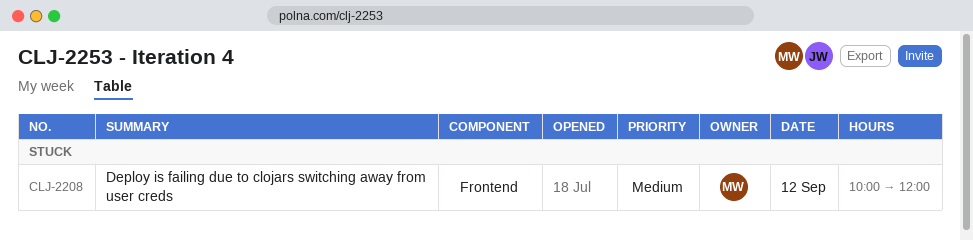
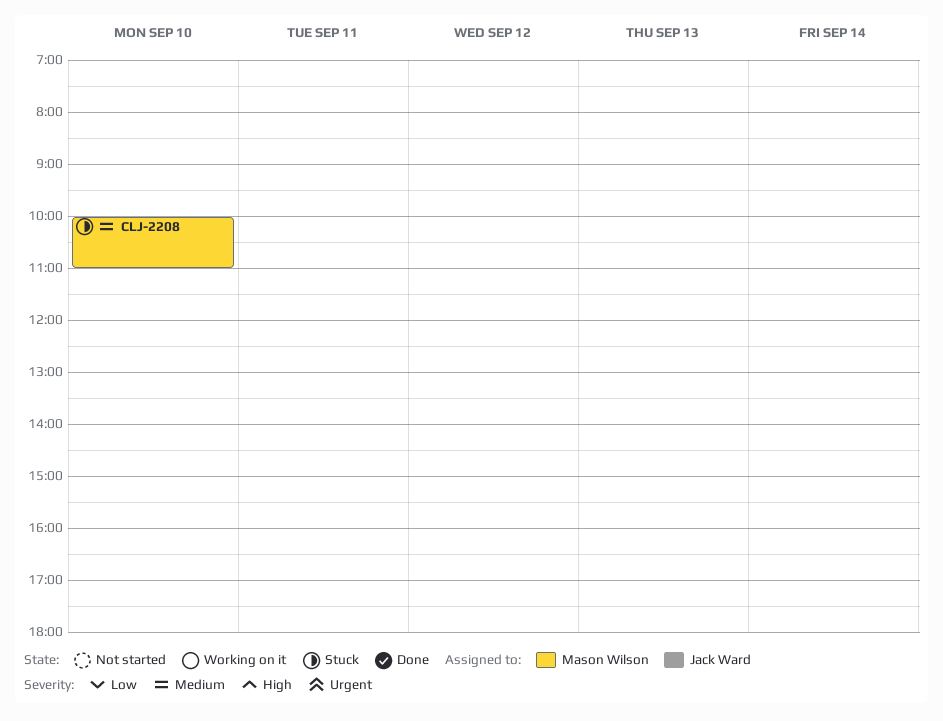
CLJ-2208, day: Sep 12 -> Sep 10
CLJ-2208, ends: 12:00 -> 11:00

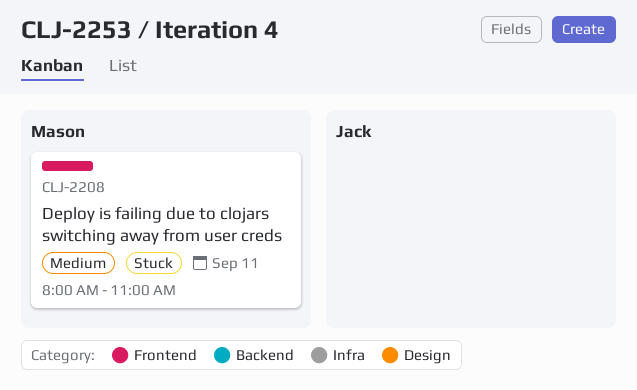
CLJ-2208, day: Sep 10 -> Sep 11
CLJ-2208, begins: 10:00 -> 08:00

